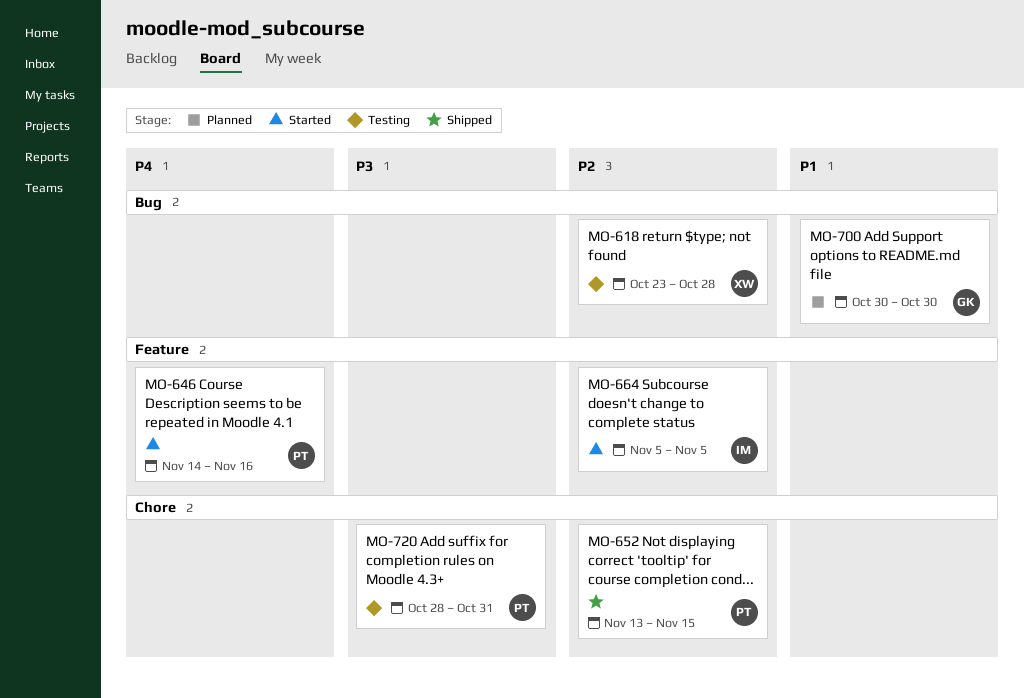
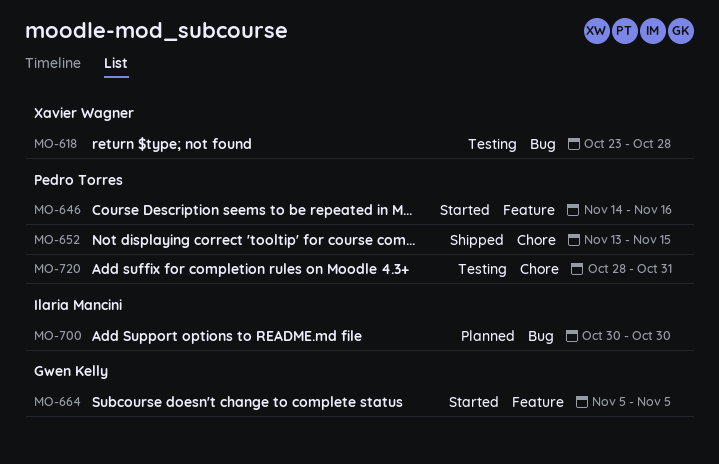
MO-664, owner: Ilaria Mancini -> Gwen Kelly
MO-700, owner: Gwen Kelly -> Ilaria Mancini

